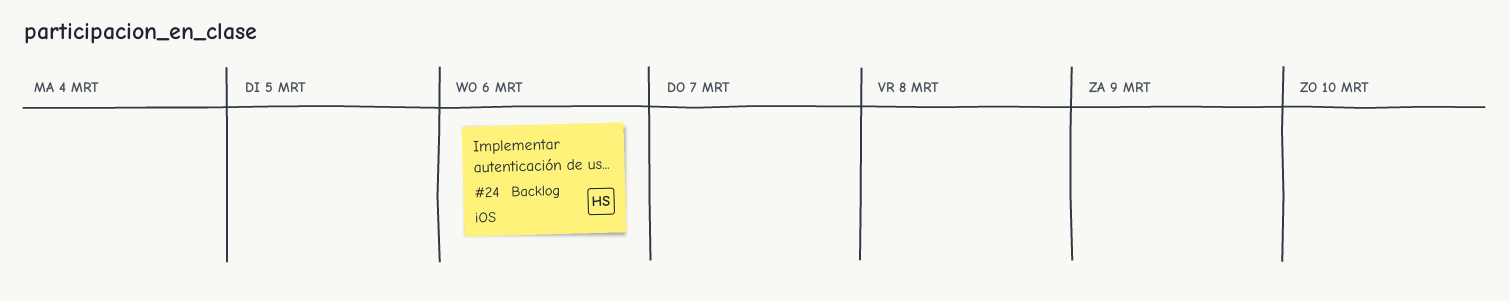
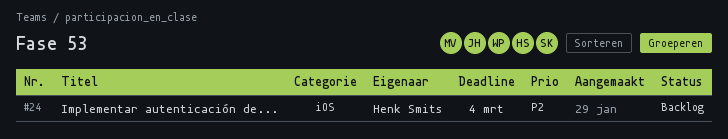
#24, due: Mar 6 -> Mar 4

